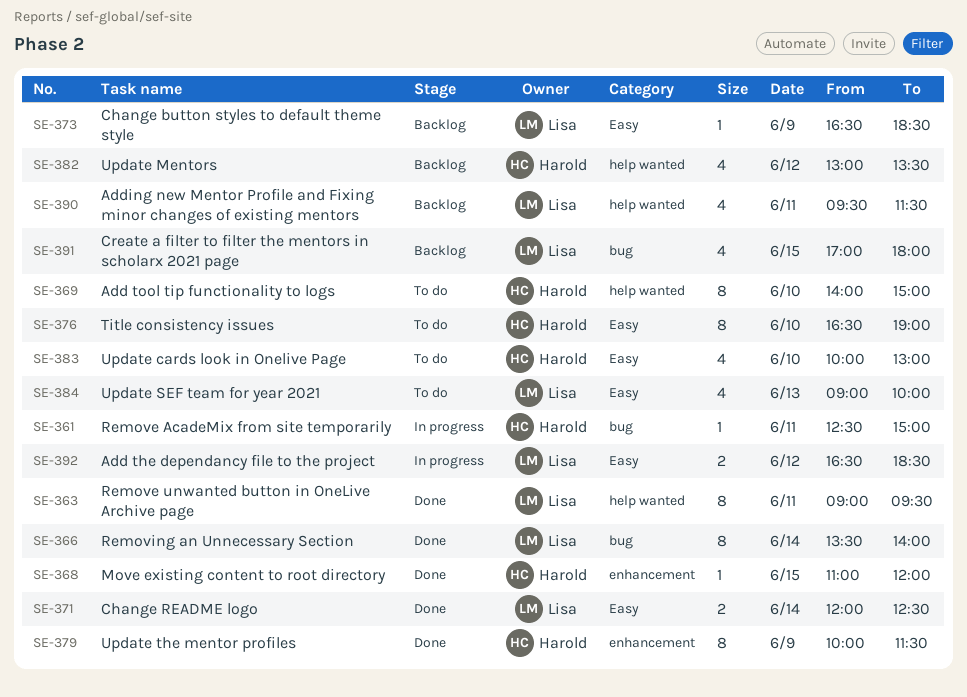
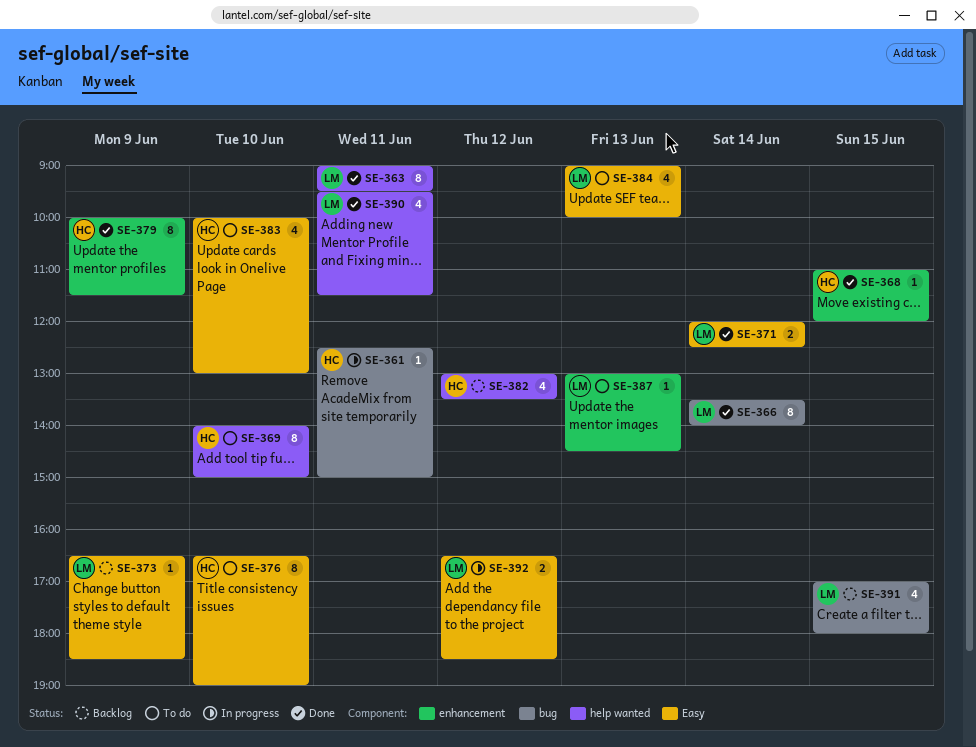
SE-387: none -> present
SE-390, status: Backlog -> Done

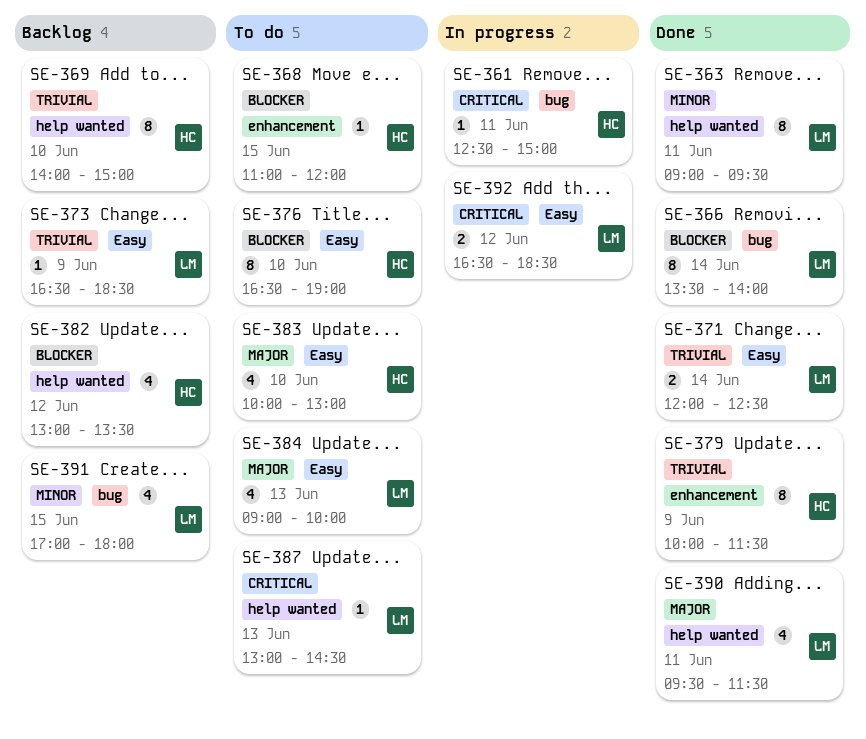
SE-368, status: Done -> To do
SE-369, status: To do -> Backlog
SE-387, label: enhancement -> help wanted

